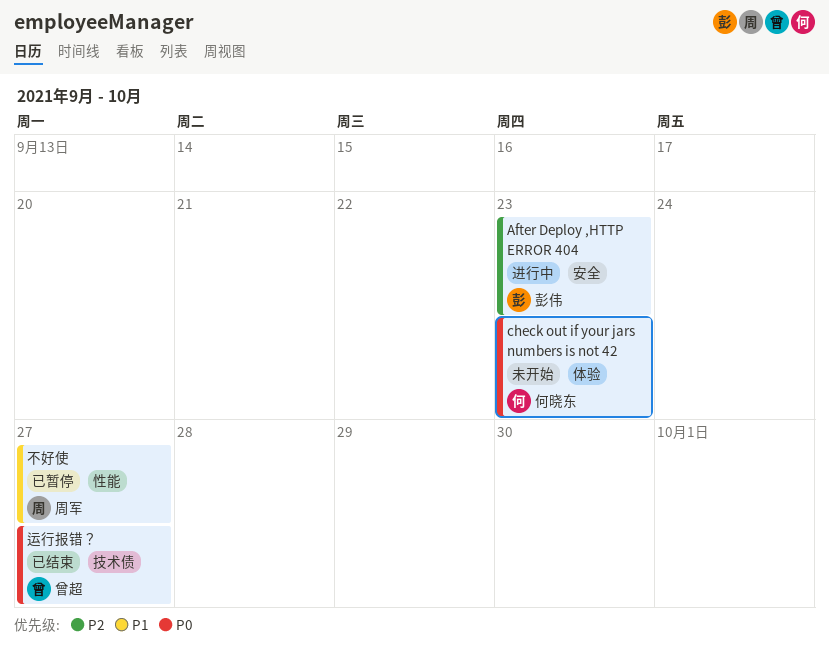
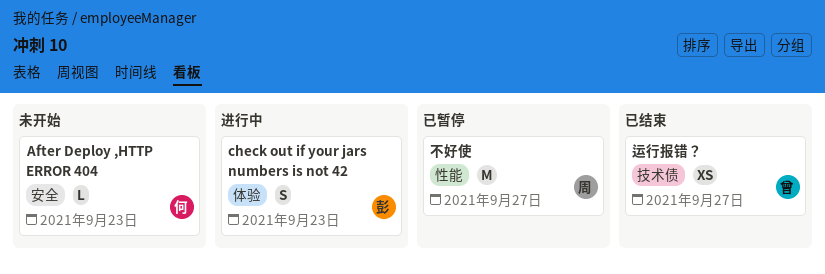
After Deploy ,HTTP ERROR 404, status: 进行中 -> 未开始
After Deploy ,HTTP ERROR 404, owner: 彭伟 -> 何晓东
check out if your jars numbers is not 42, status: 未开始 -> 进行中
check out if your jars numbers is not 42, owner: 何晓东 -> 彭伟

